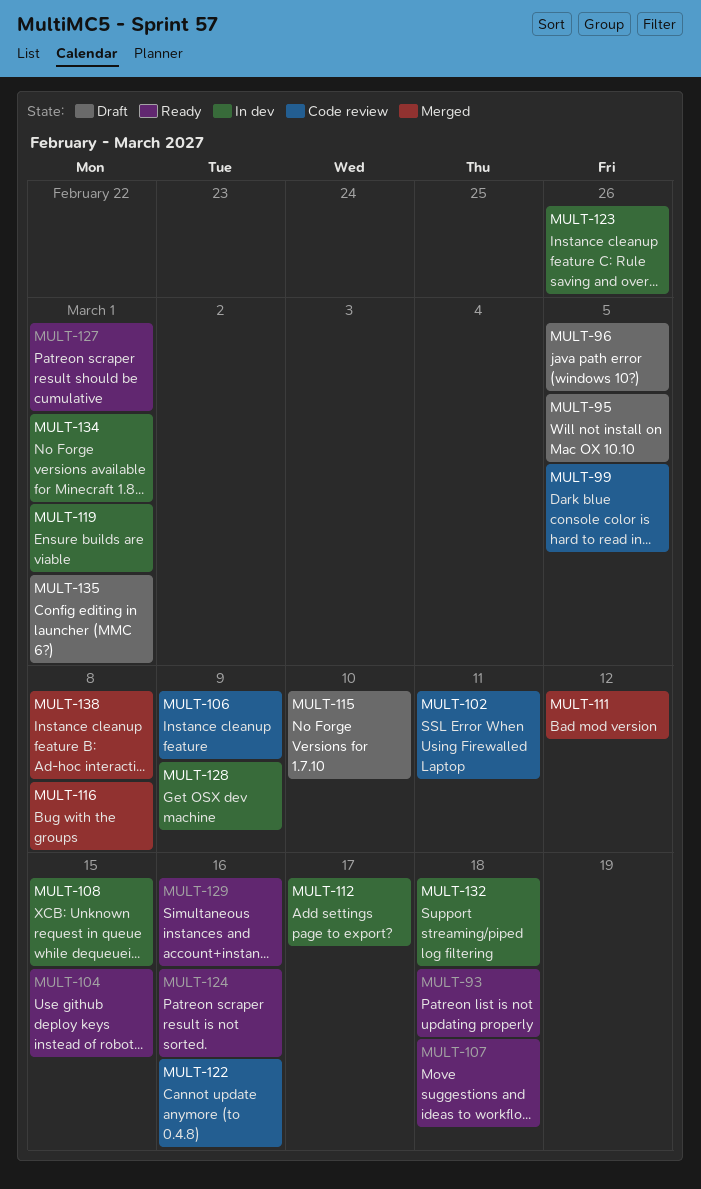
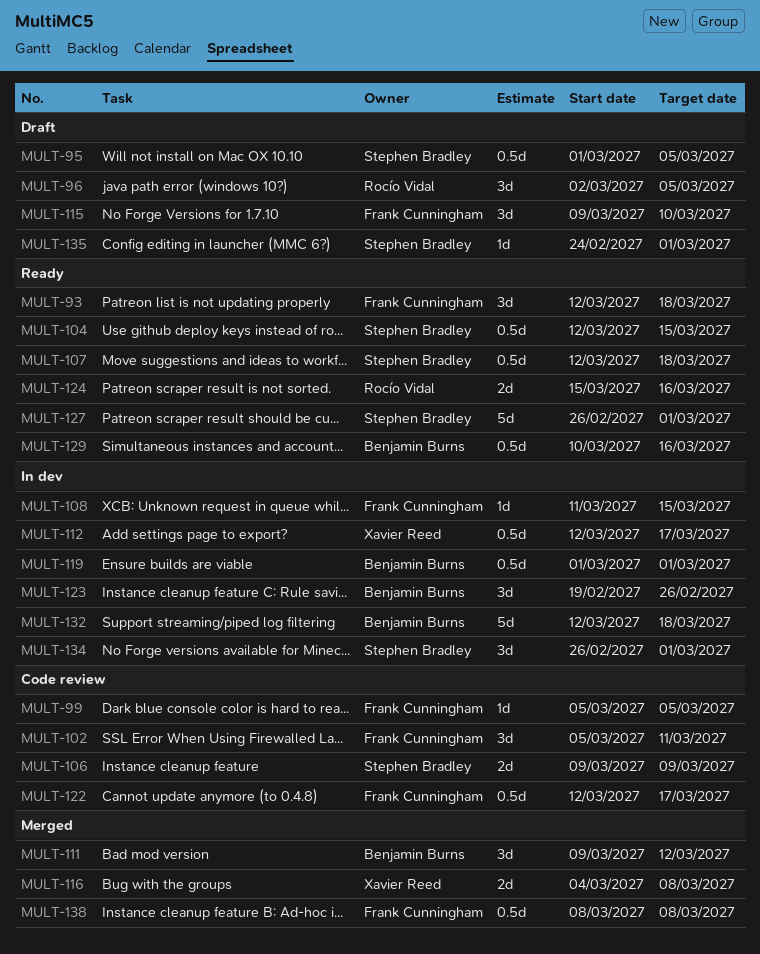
MULT-122, due: Mar 16 -> Mar 17
MULT-128: present -> none

